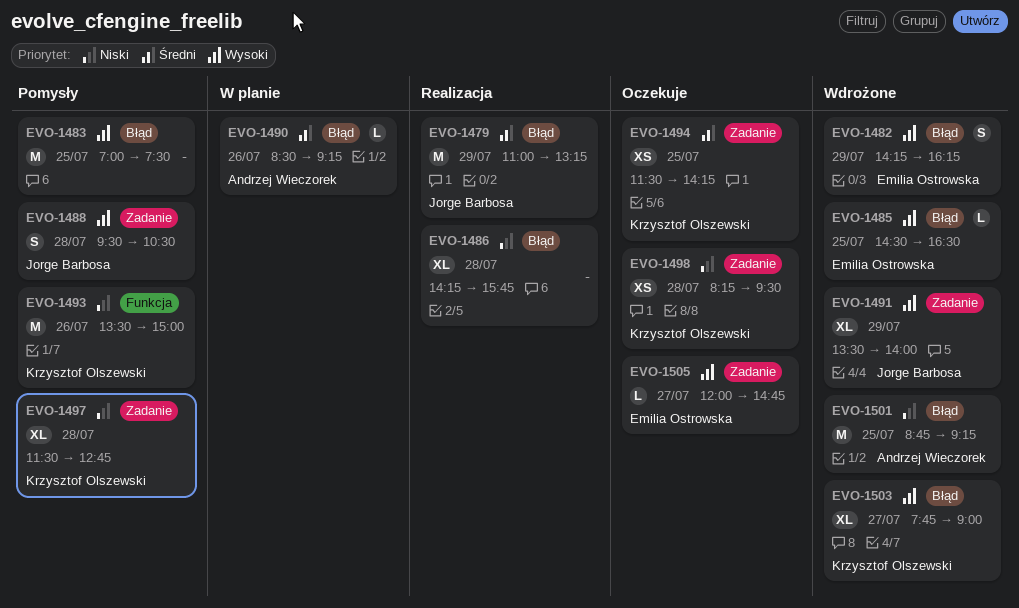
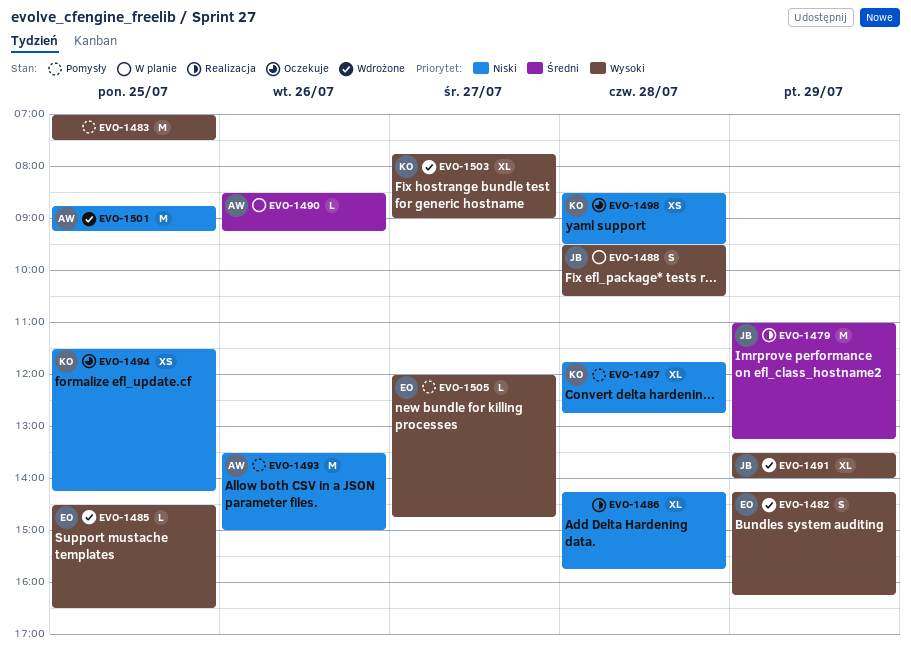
EVO-1488, status: Pomysły -> W planie
EVO-1493, owner: Krzysztof Olszewski -> Andrzej Wieczorek
EVO-1494, priority: Średni -> Niski
EVO-1497, begins: 11:30 -> 11:45
EVO-1498, begins: 08:15 -> 08:30
EVO-1505, status: Oczekuje -> Pomysły

